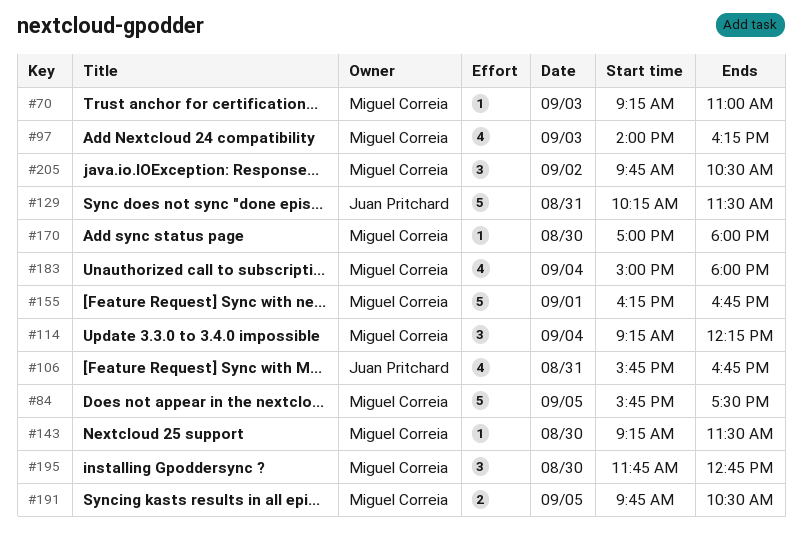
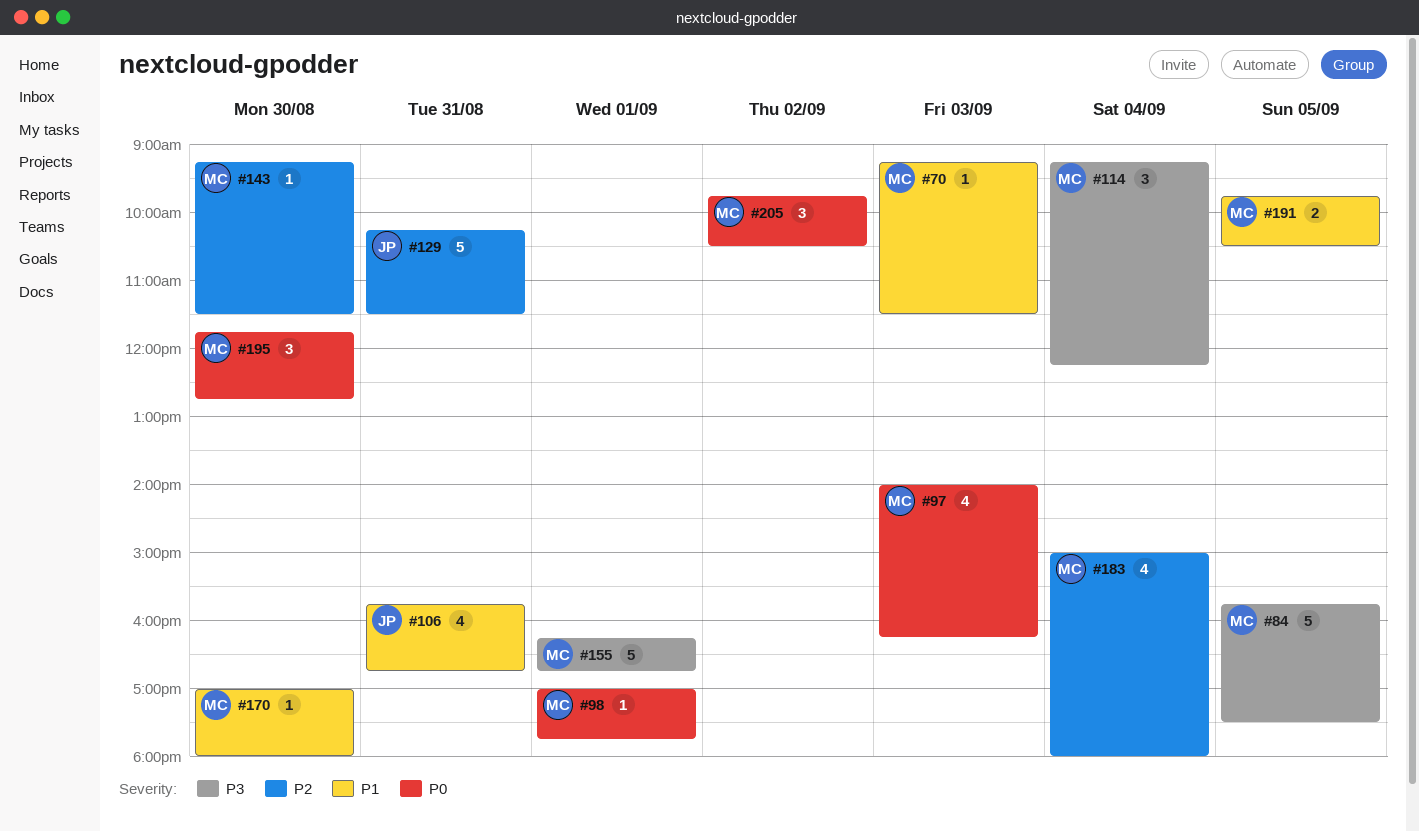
#70, ends: 11:00 -> 11:30
#98: none -> present

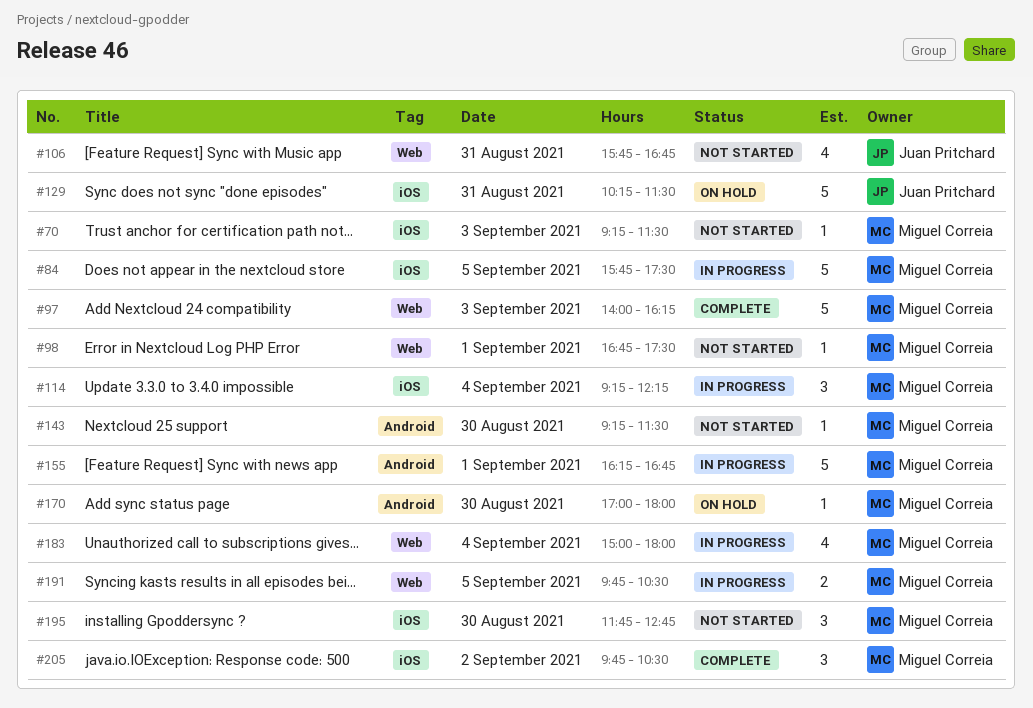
#97, estimate: 4 -> 5
#98, begins: 17:00 -> 16:45
#98, ends: 17:45 -> 17:30

